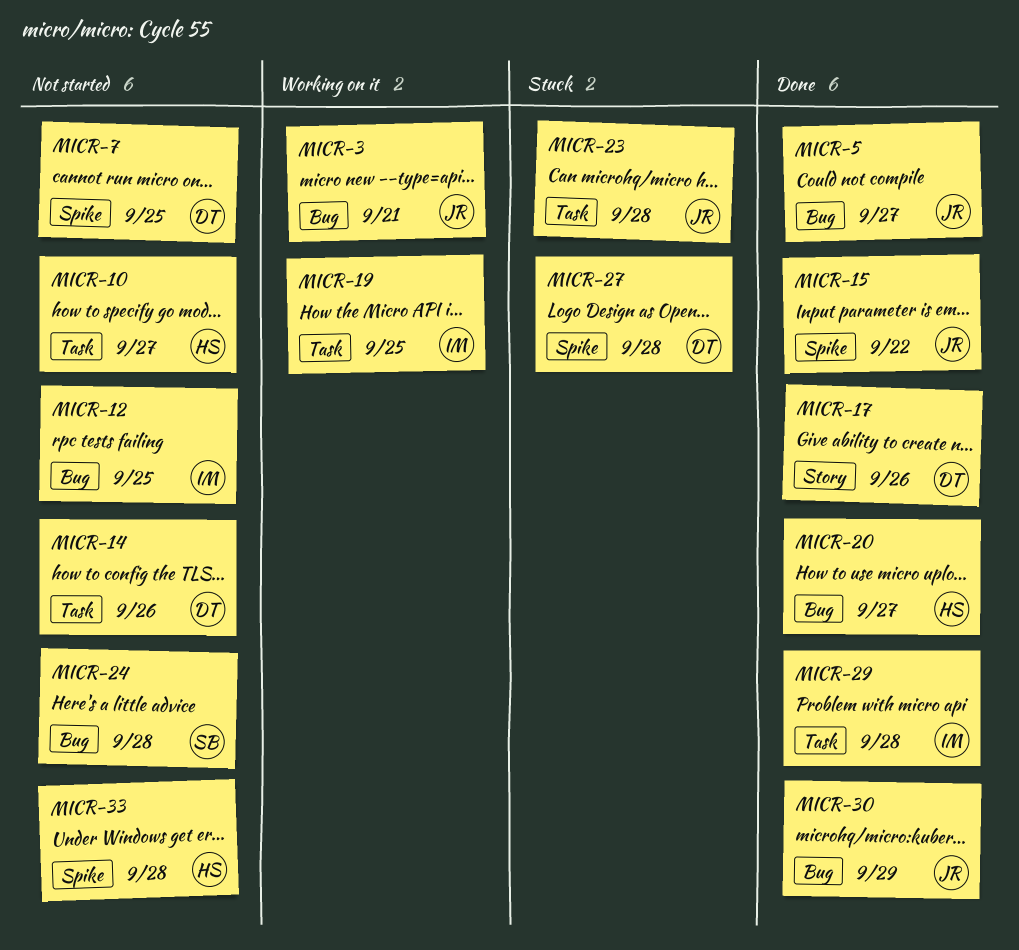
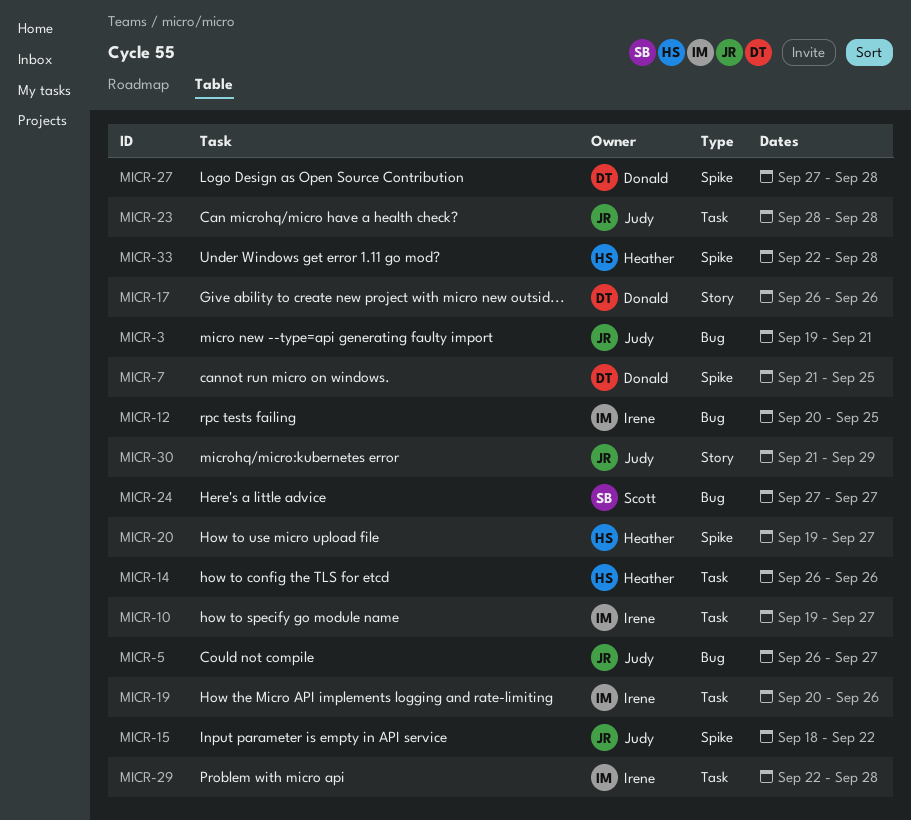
MICR-10, owner: Heather -> Irene
MICR-14, owner: Donald -> Heather
MICR-19, due: Sep 25 -> Sep 26
MICR-20, label: Bug -> Spike
MICR-24, due: Sep 28 -> Sep 27
MICR-30, label: Bug -> Story

